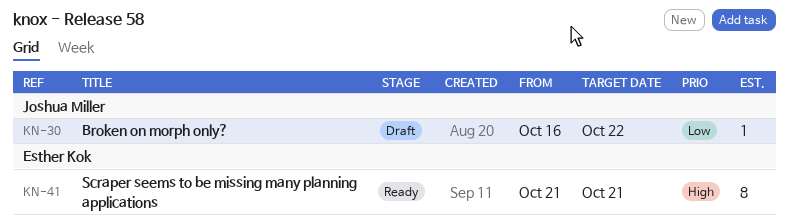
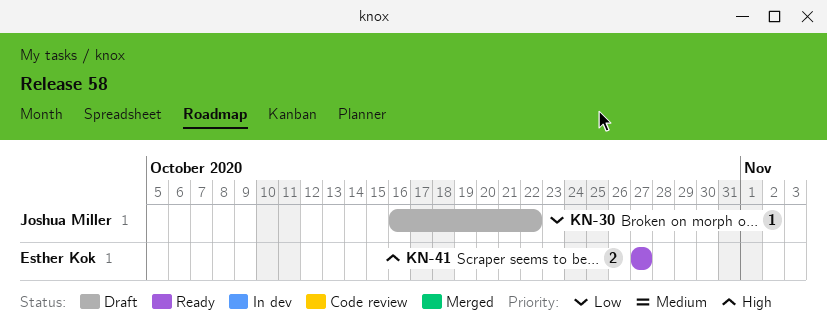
KN-41, estimate: 8 -> 2
KN-41, start: Oct 21 -> Oct 27
KN-41, due: Oct 21 -> Oct 27

